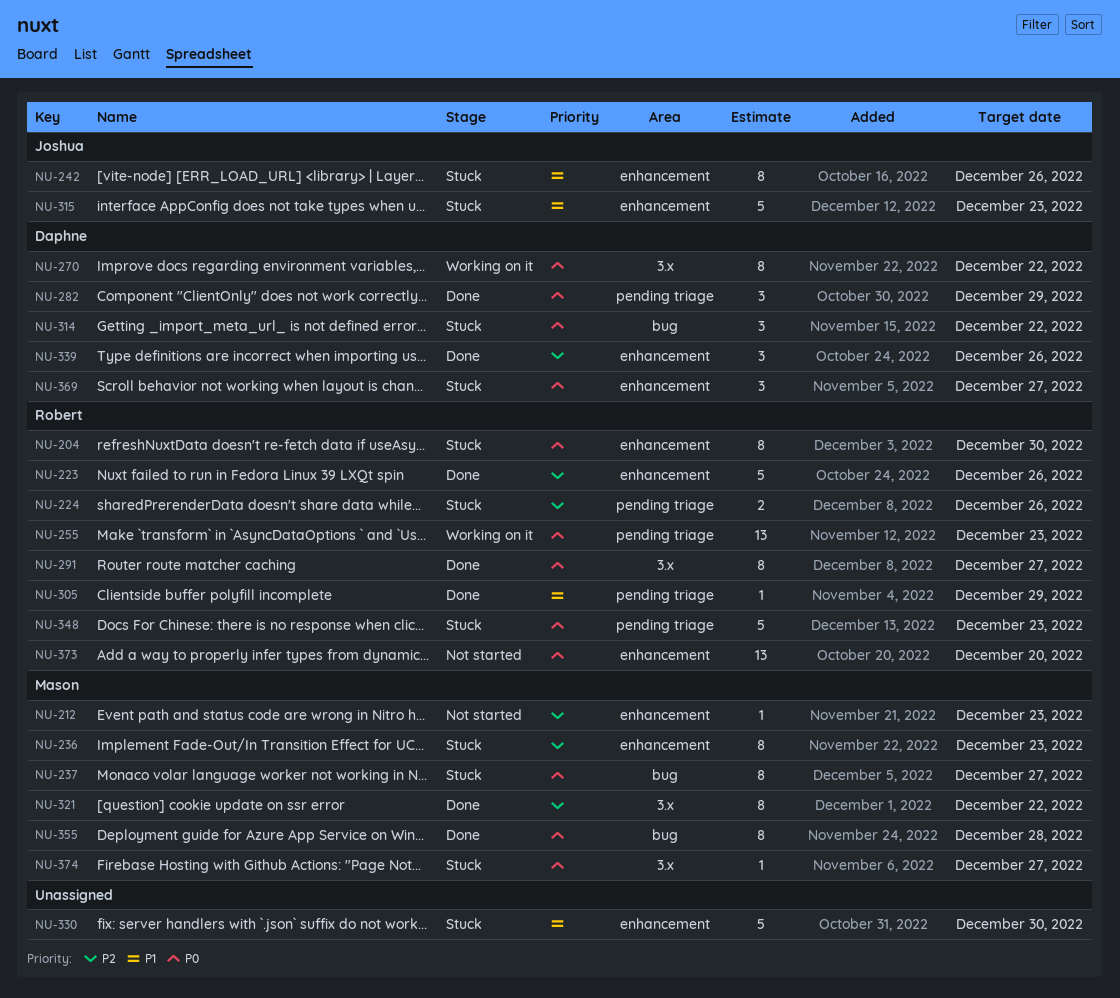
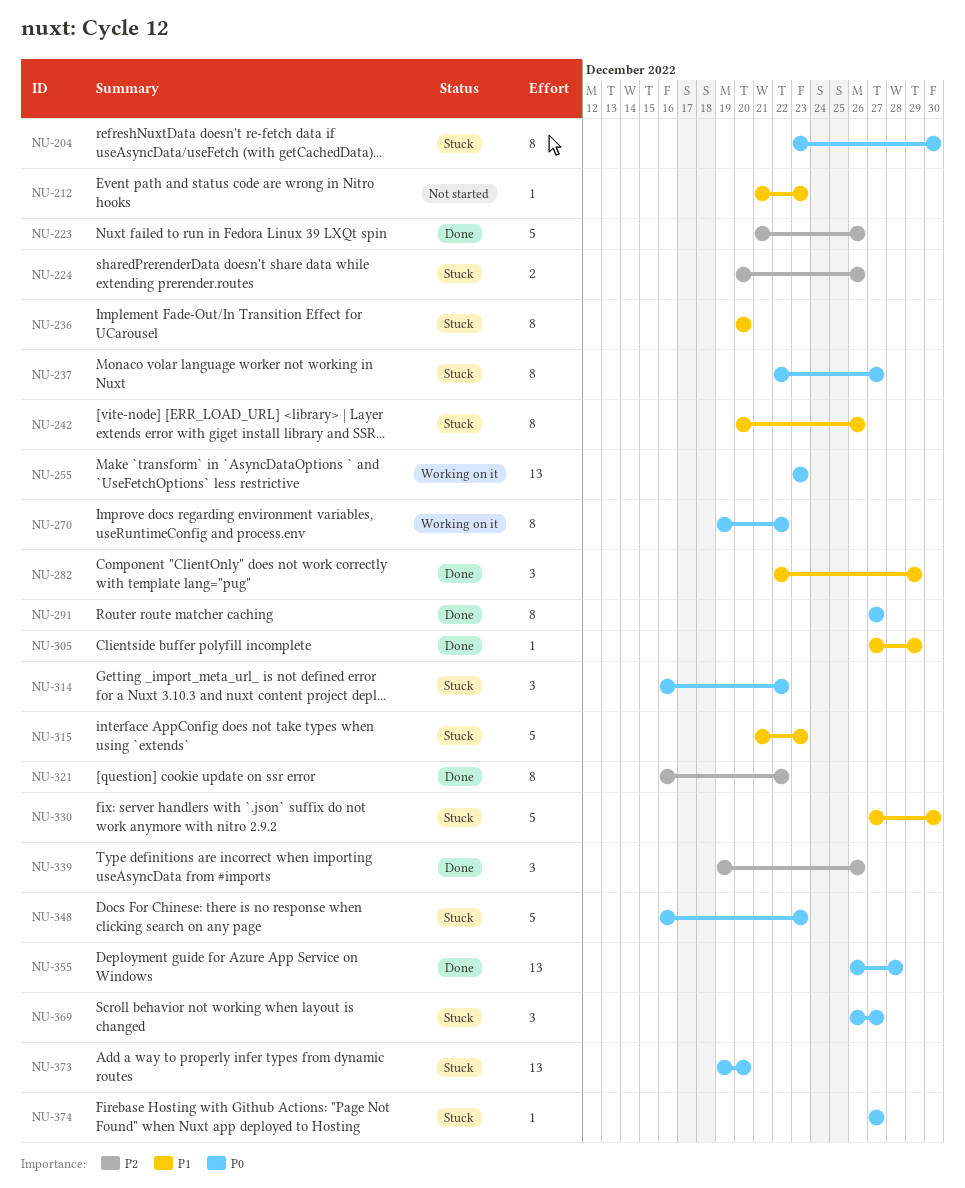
NU-212, priority: P2 -> P1
NU-236, priority: P2 -> P1
NU-236, due: Dec 23 -> Dec 20
NU-282, priority: P0 -> P1
NU-355, estimate: 8 -> 13
NU-373, status: Not started -> Stuck

